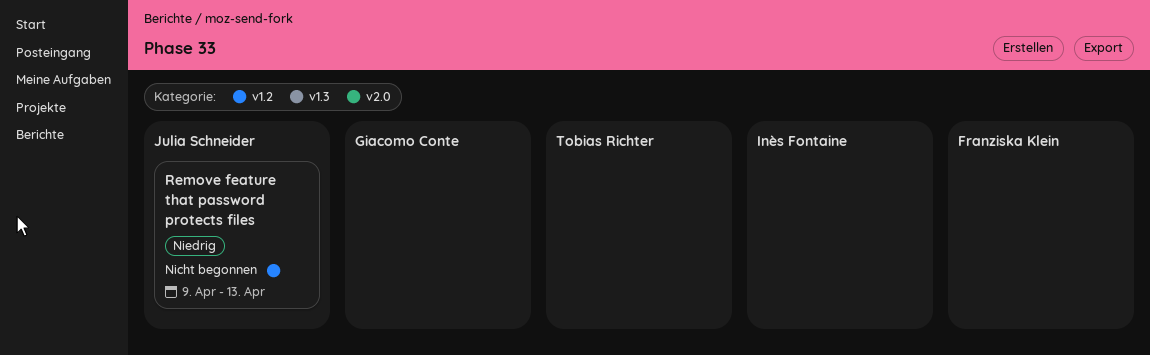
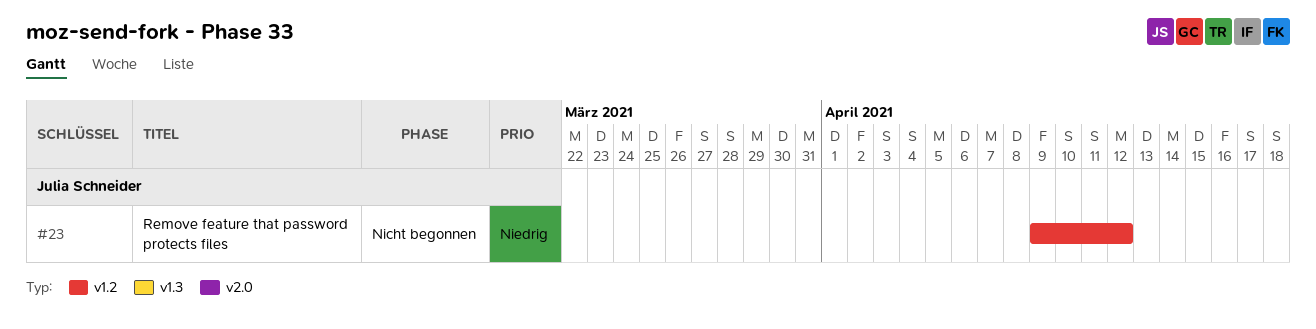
Remove feature that password protects files, due: Apr 13 -> Apr 12

